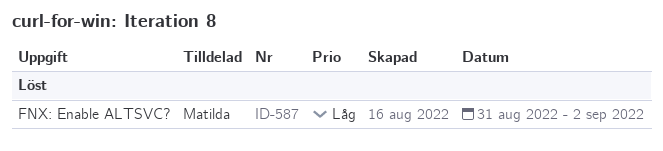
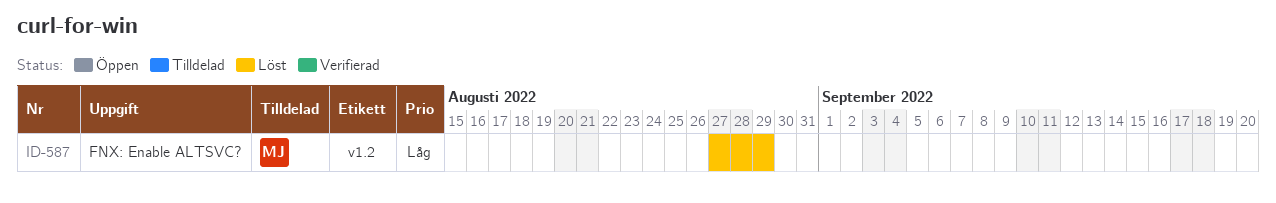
ID-587, start: Aug 31 -> Aug 27
ID-587, due: Sep 2 -> Aug 29

